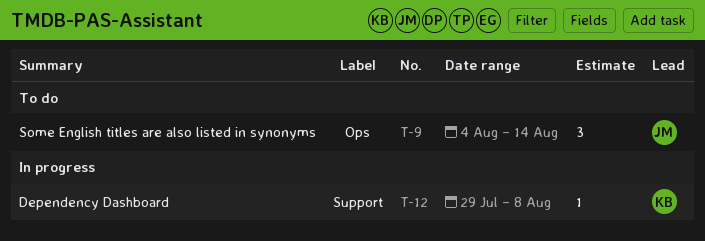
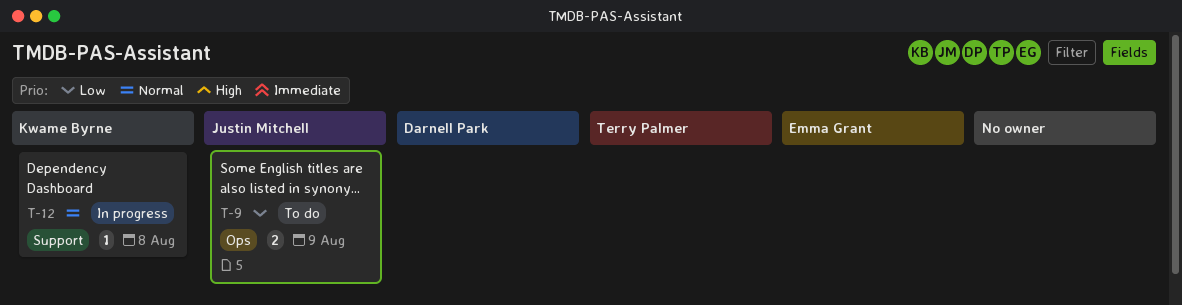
T-9, estimate: 3 -> 2
T-9, due: Aug 14 -> Aug 9

